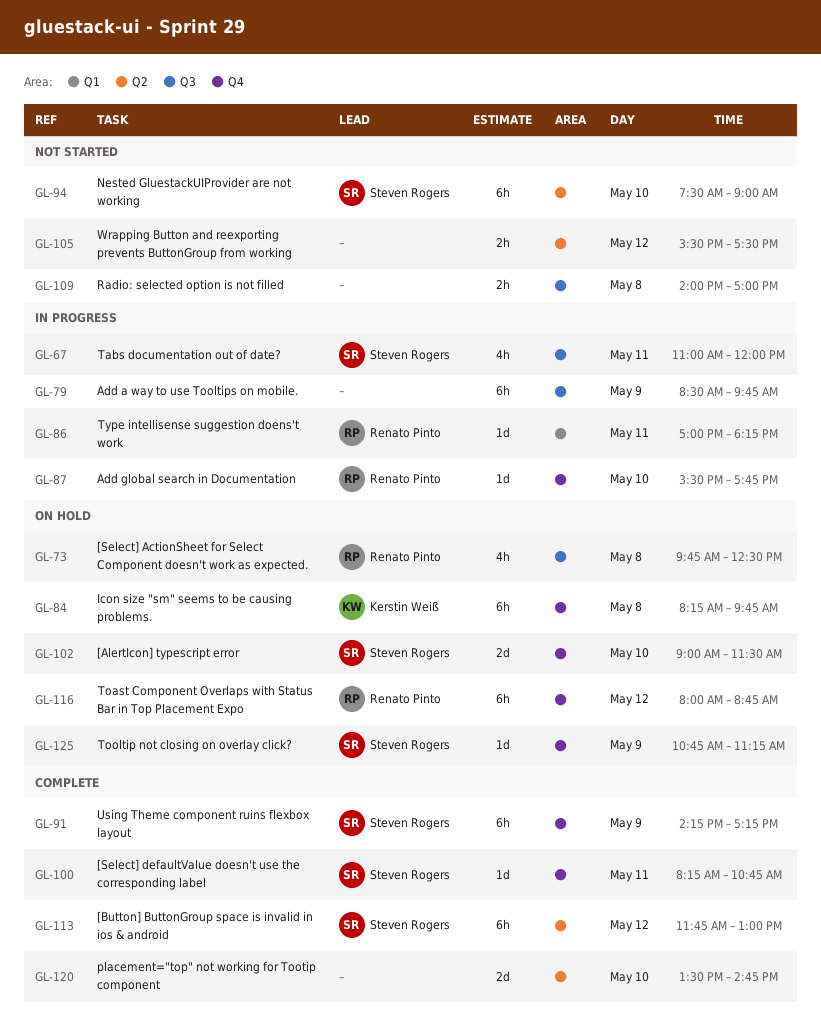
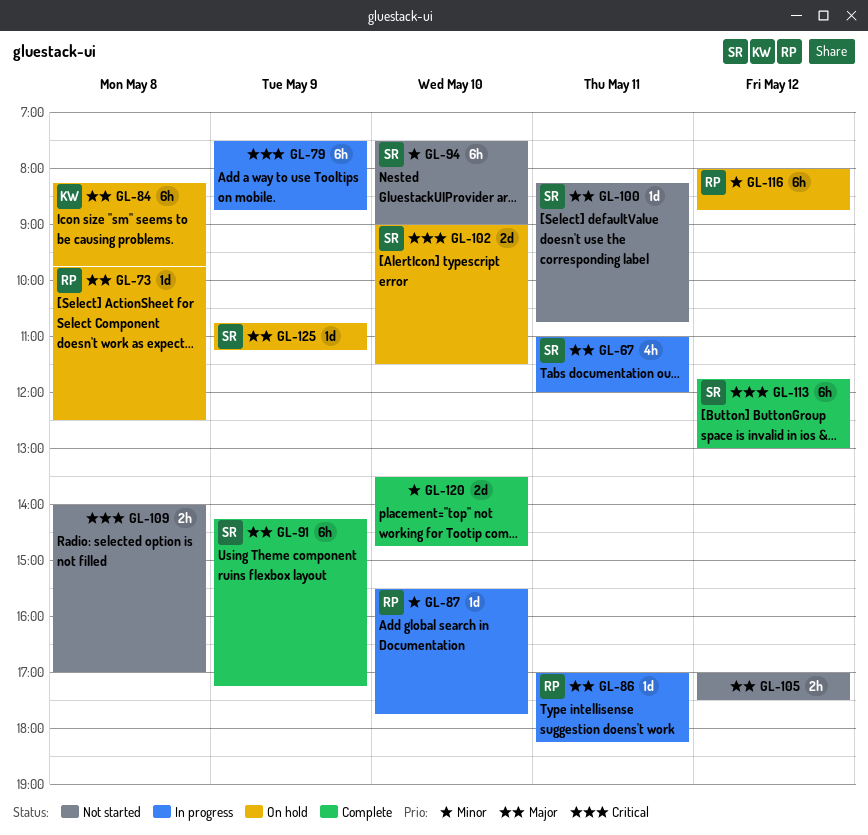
GL-73, estimate: 4h -> 1d
GL-79, begins: 08:30 -> 07:30
GL-79, ends: 09:45 -> 08:45
GL-100, status: Complete -> Not started
GL-105, begins: 15:30 -> 17:00

